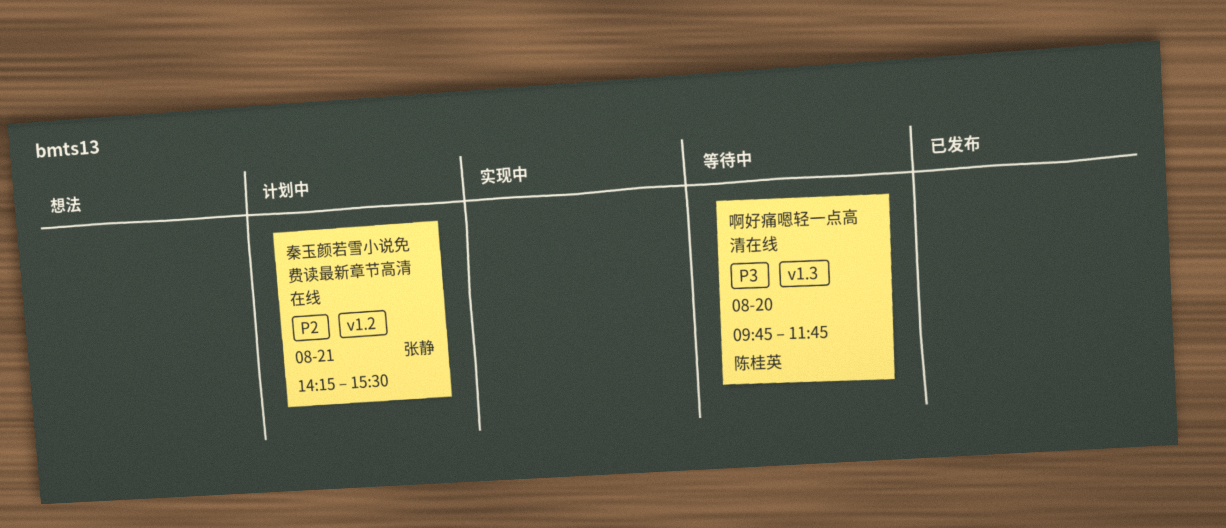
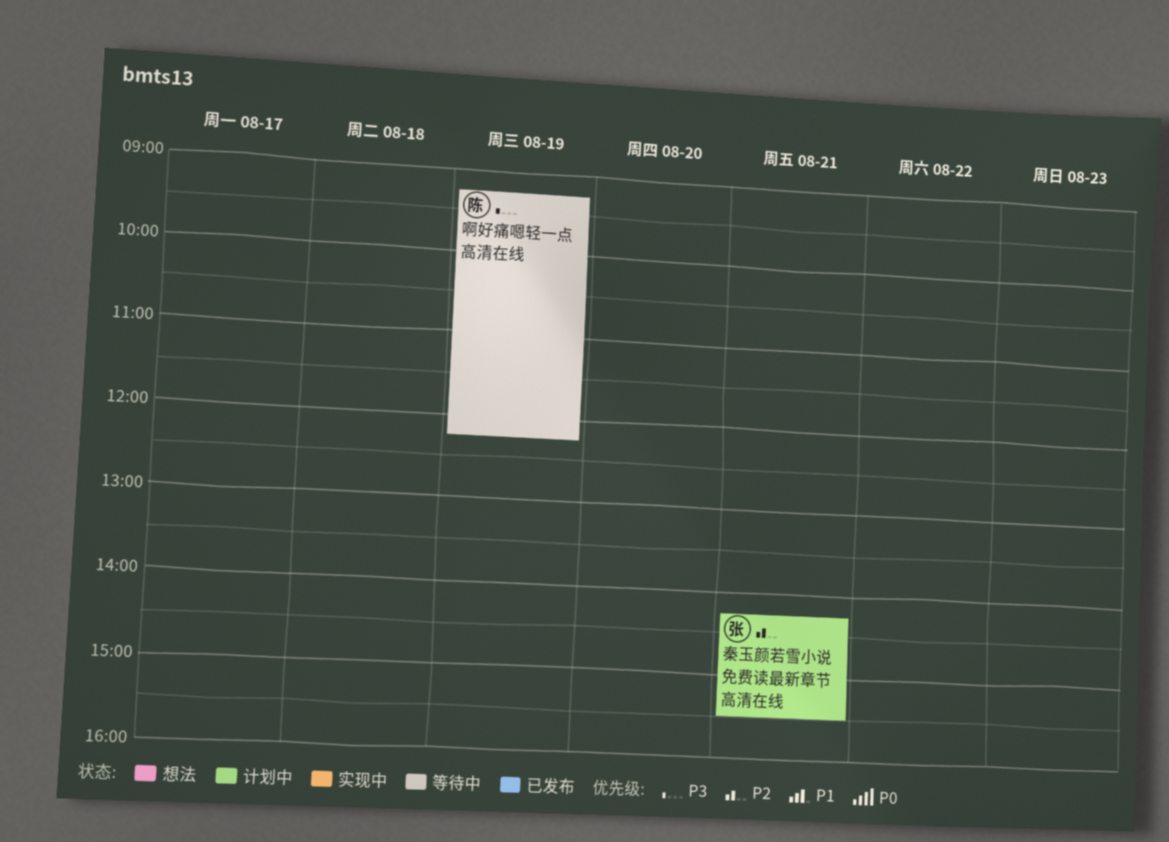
啊好痛嗯轻一点高清在线, day: Aug 20 -> Aug 19
啊好痛嗯轻一点高清在线, begins: 09:45 -> 09:15
啊好痛嗯轻一点高清在线, ends: 11:45 -> 12:15

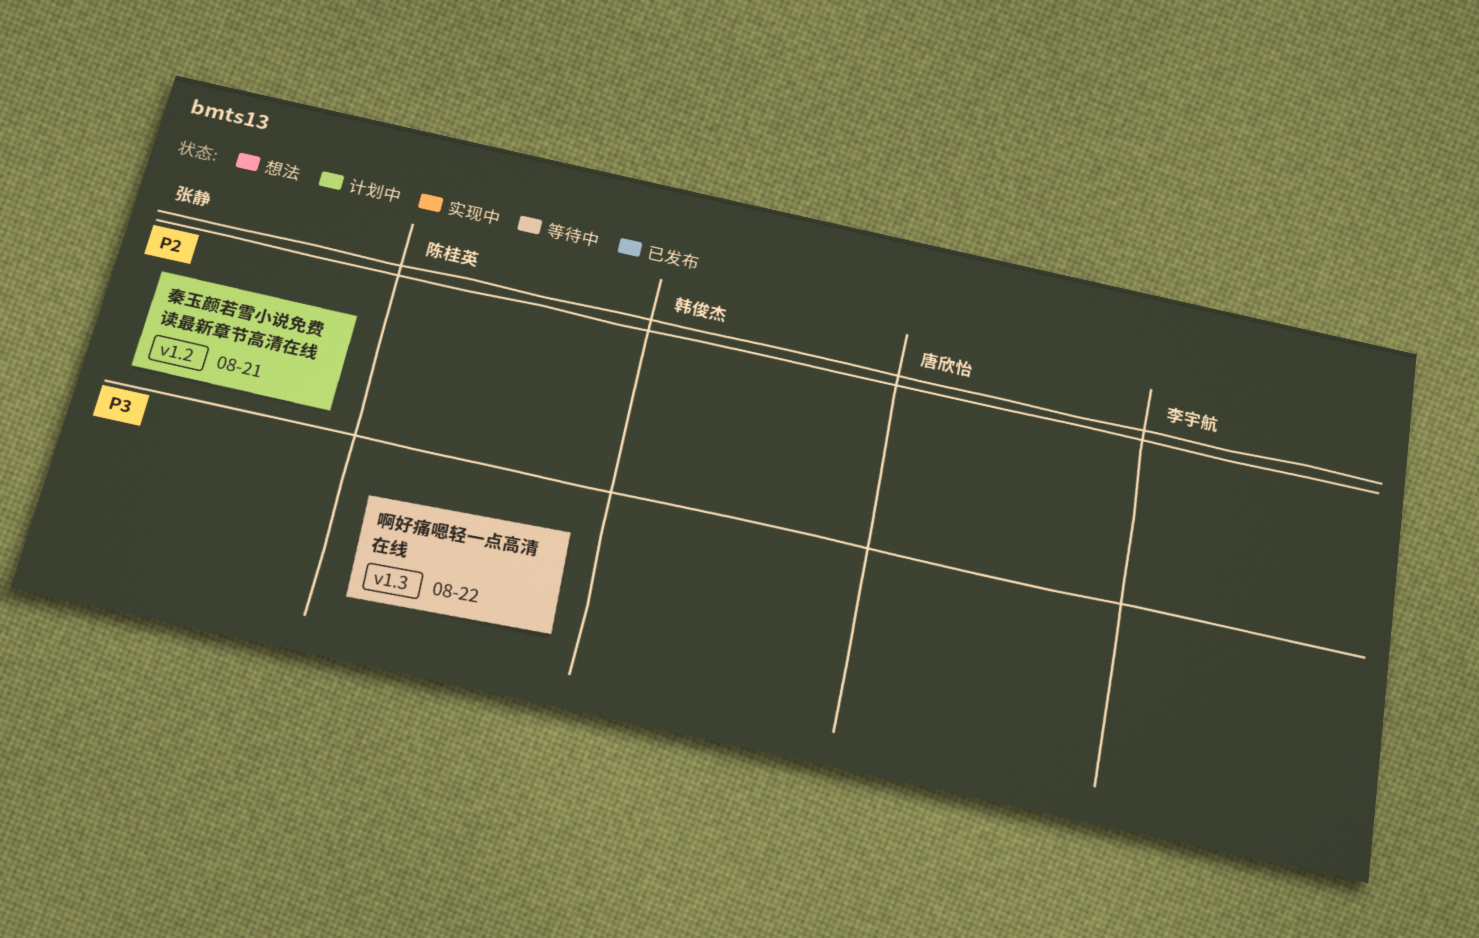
啊好痛嗯轻一点高清在线, day: Aug 19 -> Aug 22

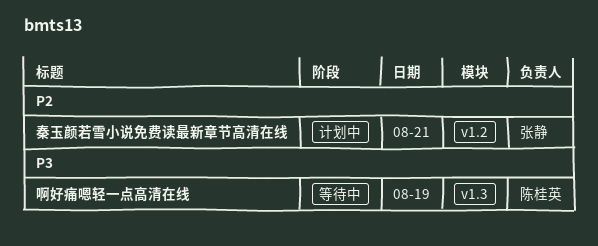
啊好痛嗯轻一点高清在线, day: Aug 22 -> Aug 19

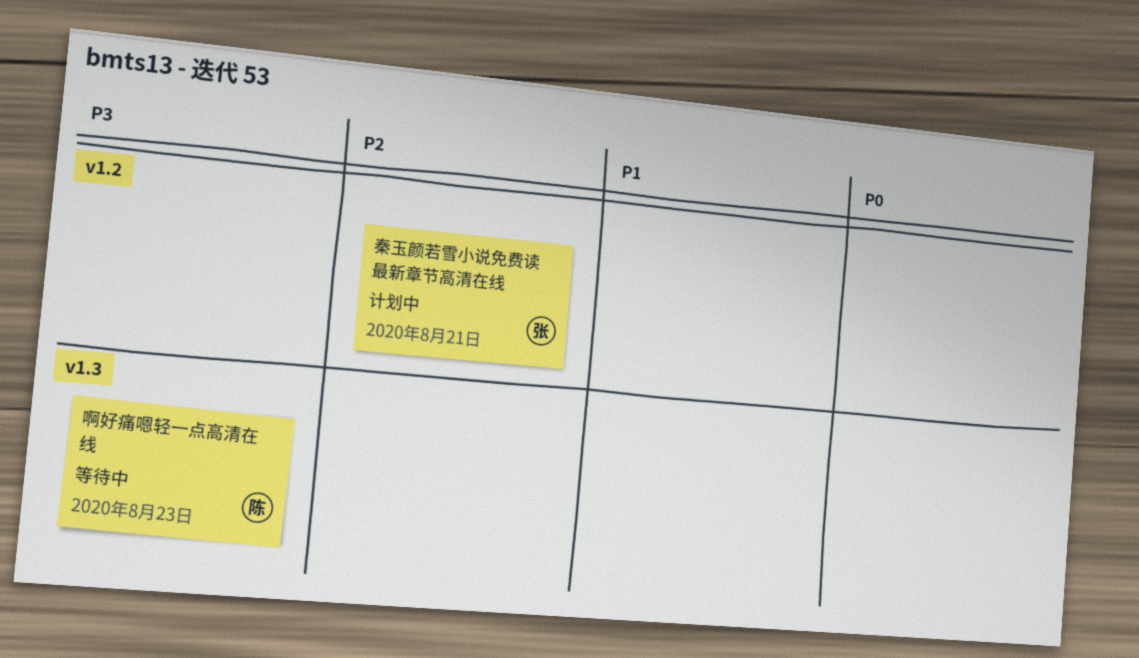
啊好痛嗯轻一点高清在线, day: Aug 19 -> Aug 23

